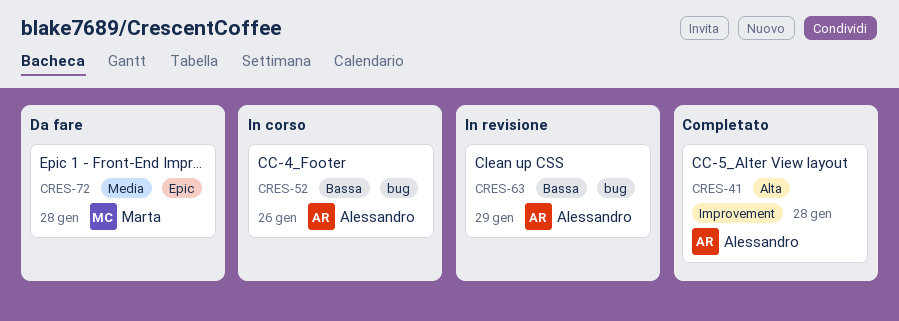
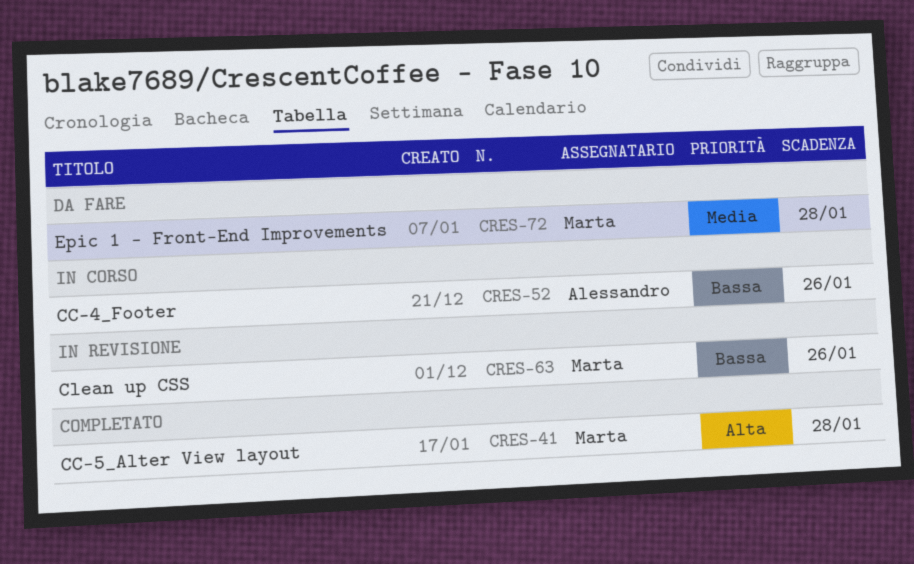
CRES-41, owner: Alessandro -> Marta
CRES-63, owner: Alessandro -> Marta
CRES-63, due: Jan 29 -> Jan 26

